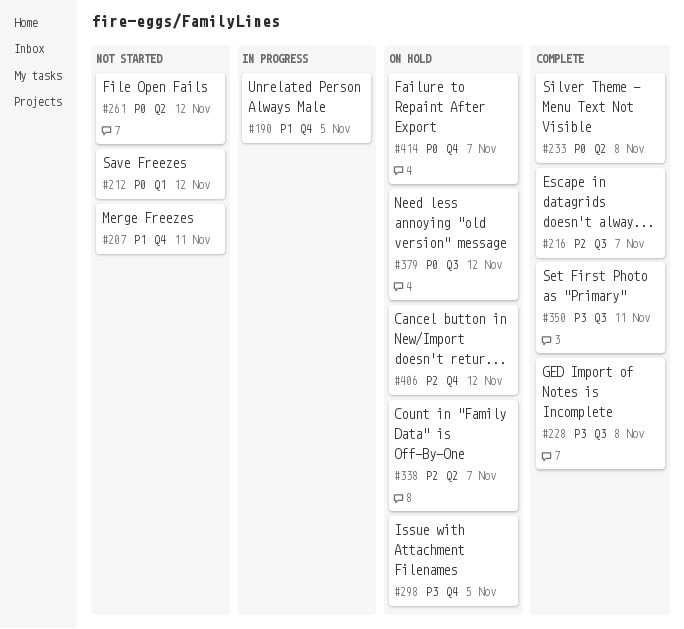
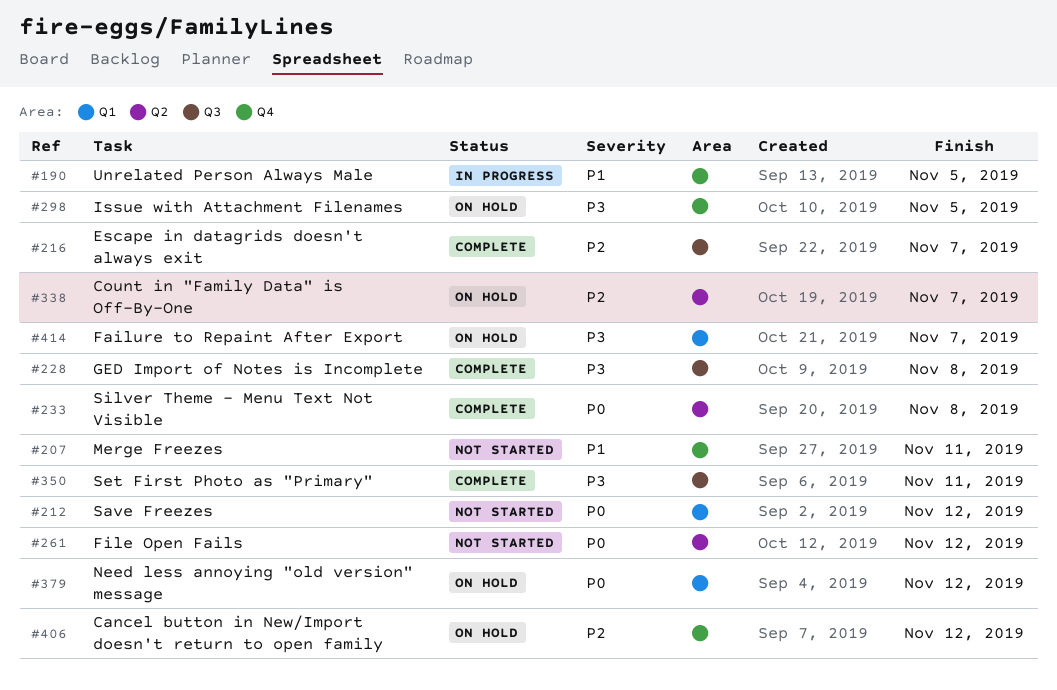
#379, label: Q3 -> Q1
#414, priority: P0 -> P3
#414, label: Q4 -> Q1

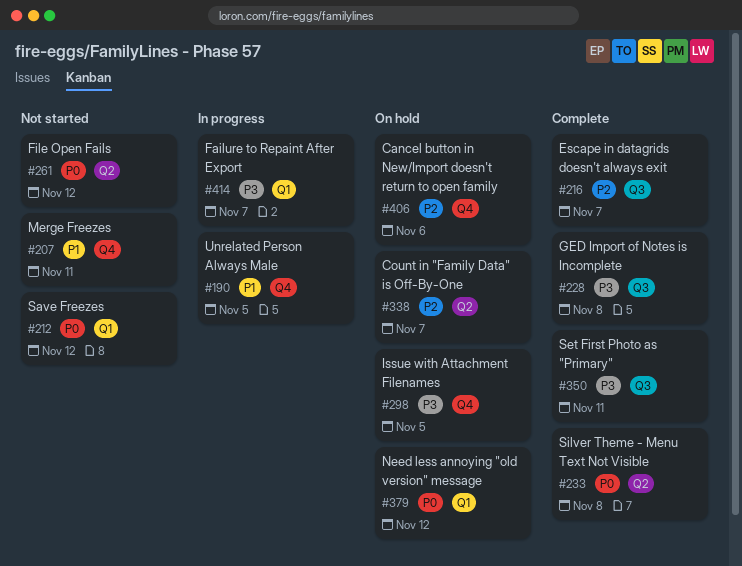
#406, due: Nov 12 -> Nov 6
#414, status: On hold -> In progress

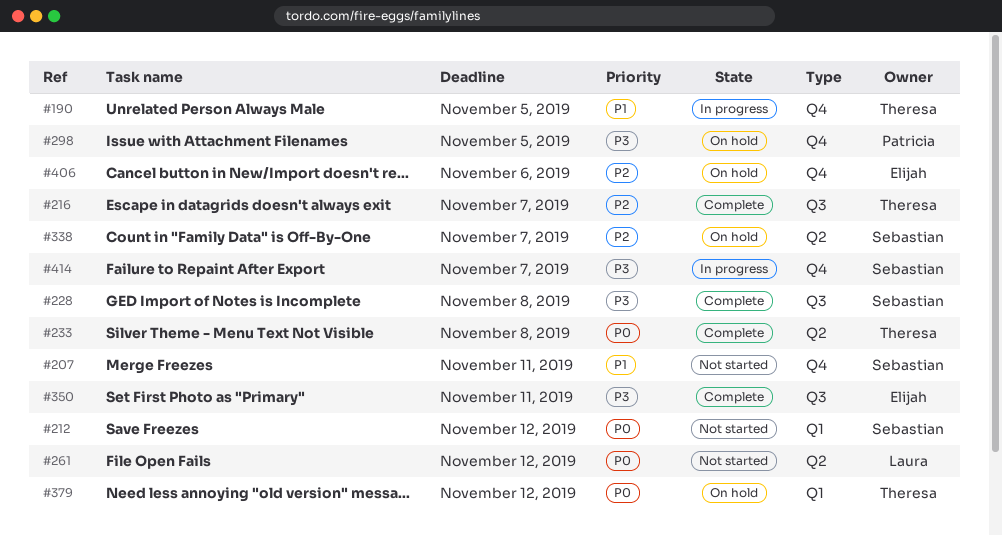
#414, label: Q1 -> Q4

